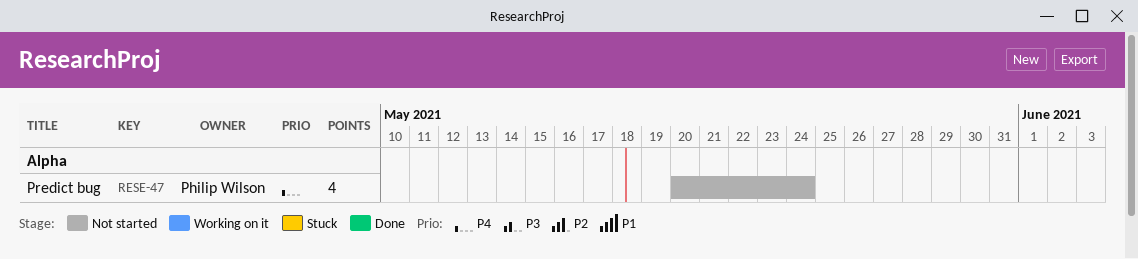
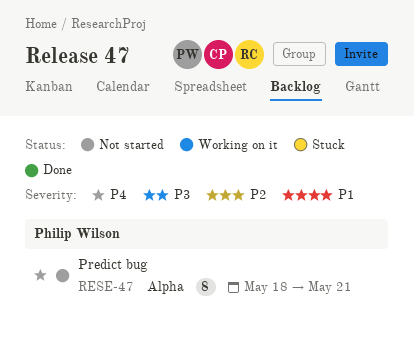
RESE-47, estimate: 4 -> 8
RESE-47, start: May 20 -> May 18
RESE-47, due: May 24 -> May 21

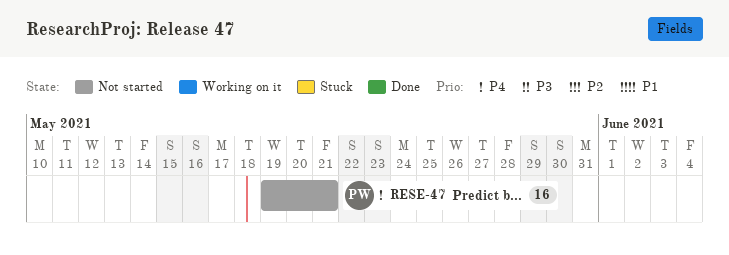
RESE-47, estimate: 8 -> 16
RESE-47, start: May 18 -> May 19

